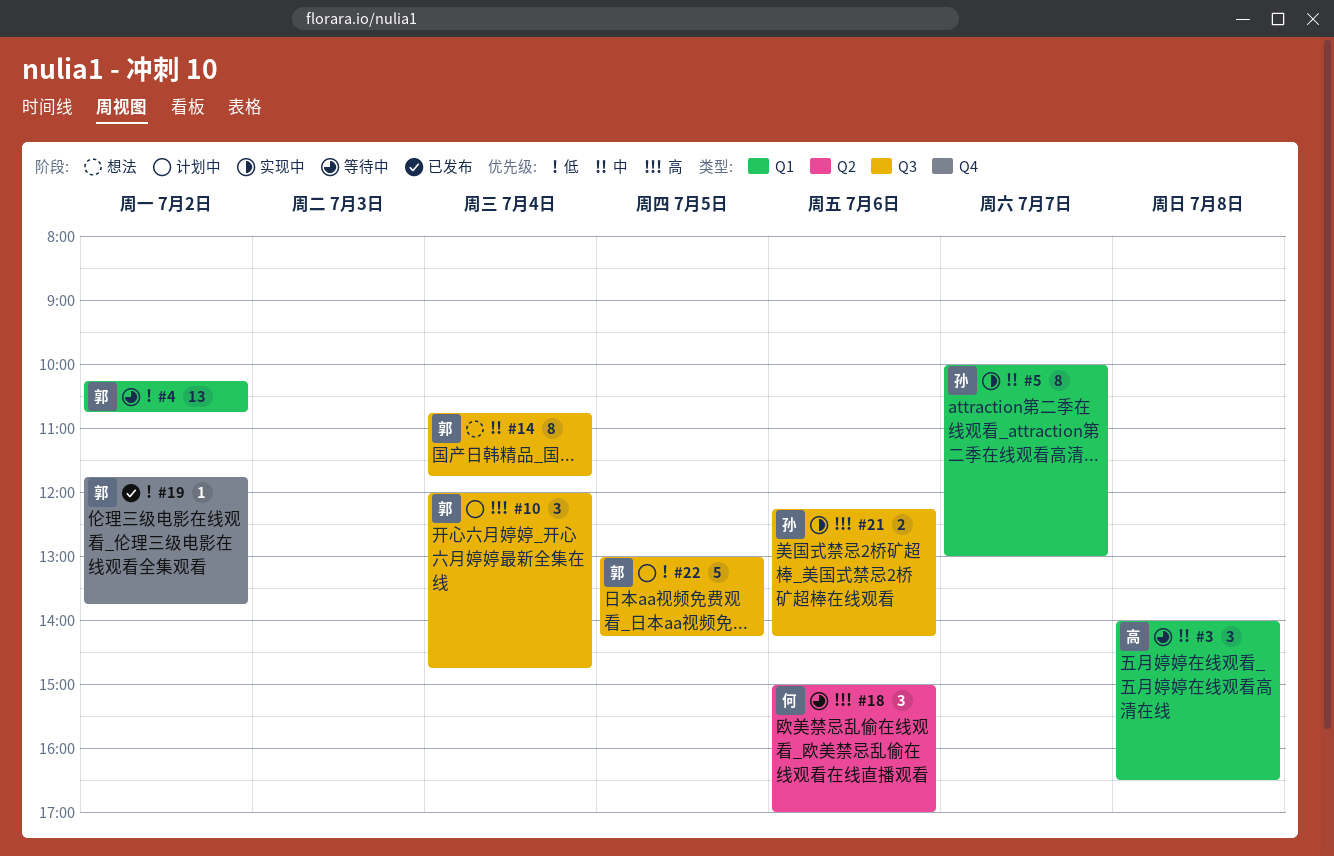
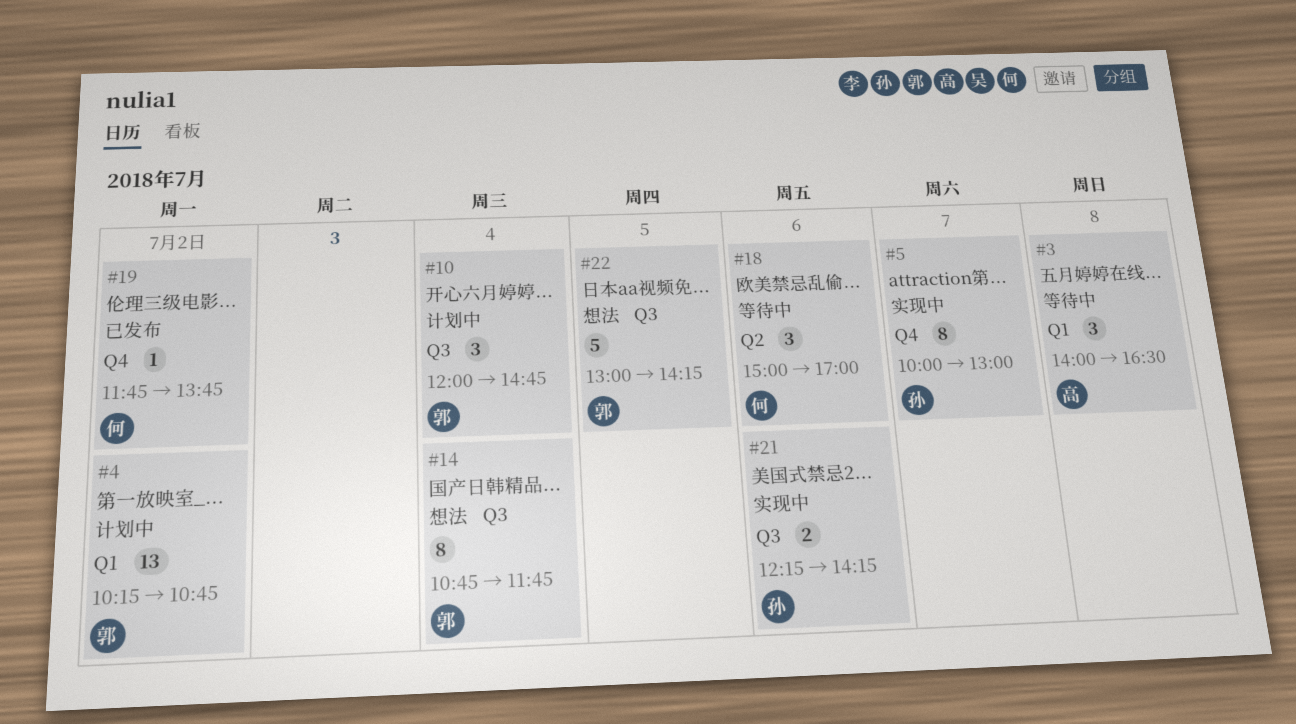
#4, status: 等待中 -> 计划中
#5, label: Q1 -> Q4
#19, owner: 郭 -> 何
#22, status: 计划中 -> 想法

